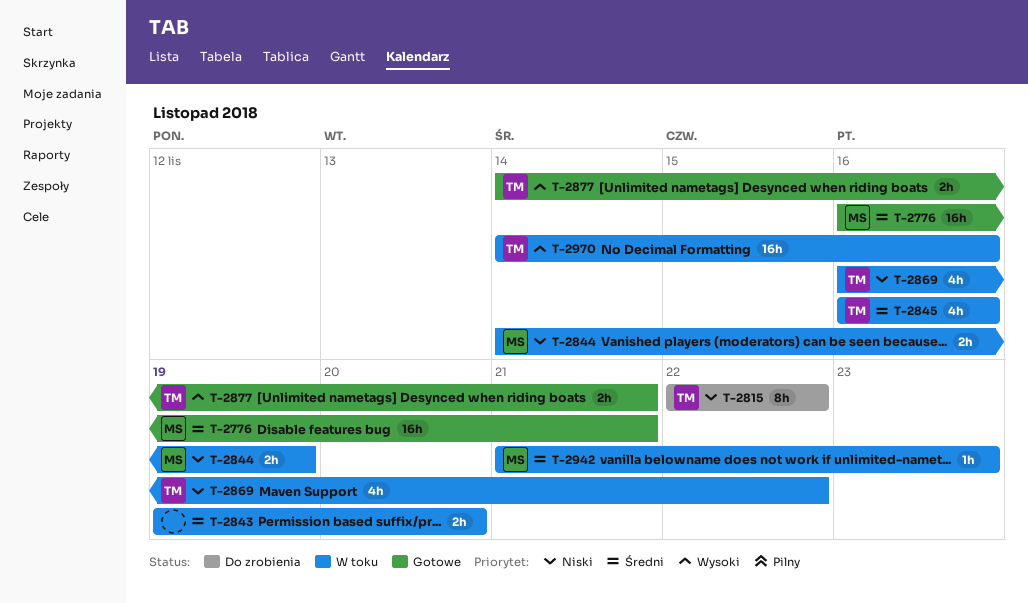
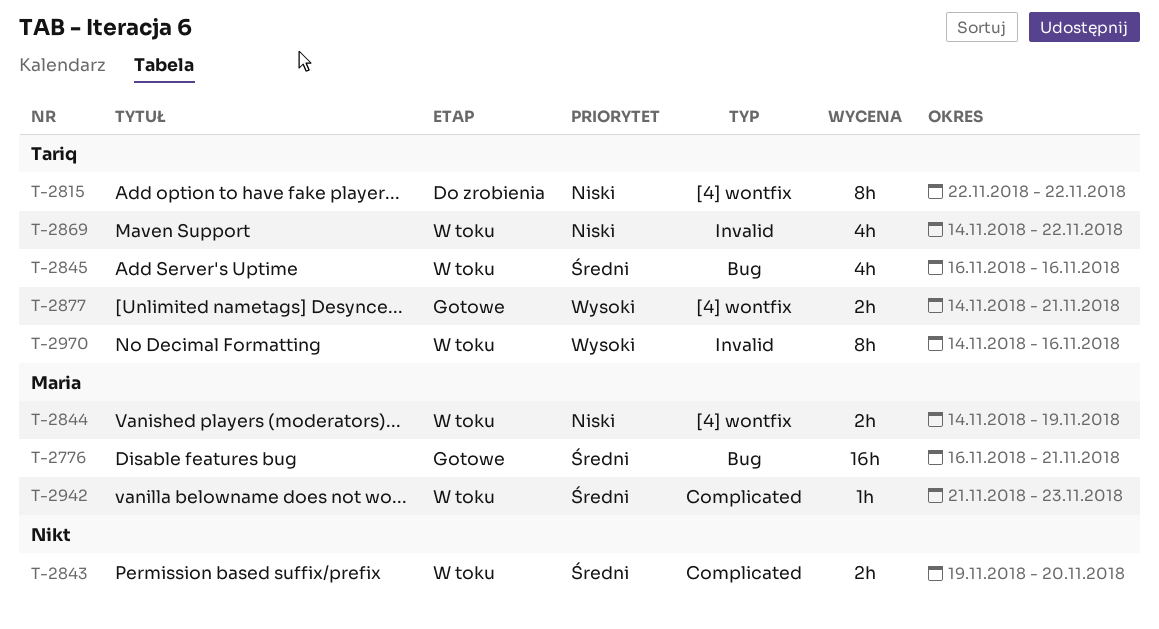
T-2869, start: Nov 16 -> Nov 14
T-2970, estimate: 16h -> 8h

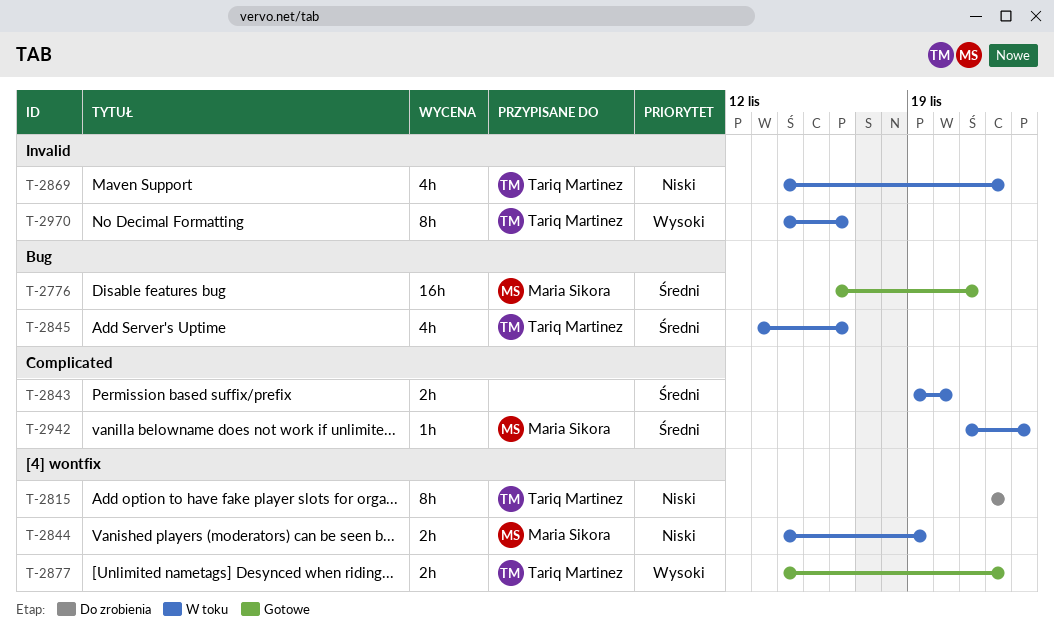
T-2845, start: Nov 16 -> Nov 13
T-2877, due: Nov 21 -> Nov 22

